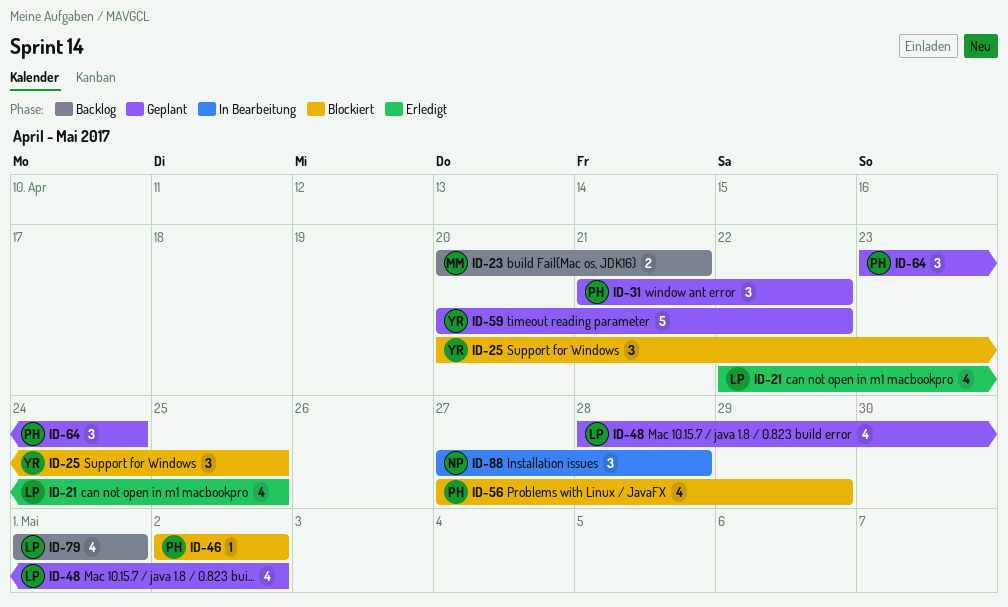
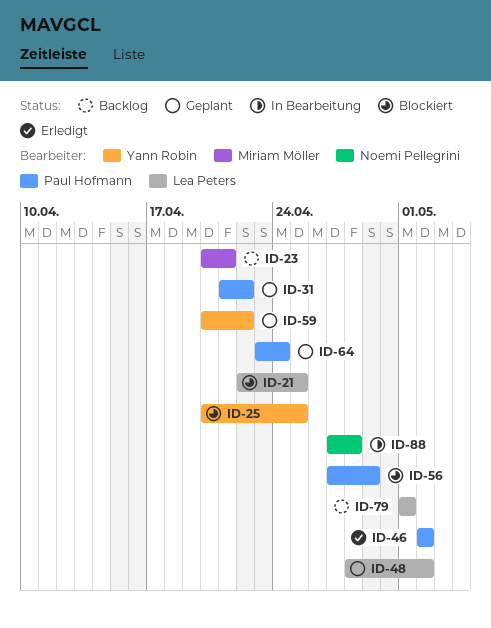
ID-21, status: Erledigt -> Blockiert
ID-46, status: Blockiert -> Erledigt

